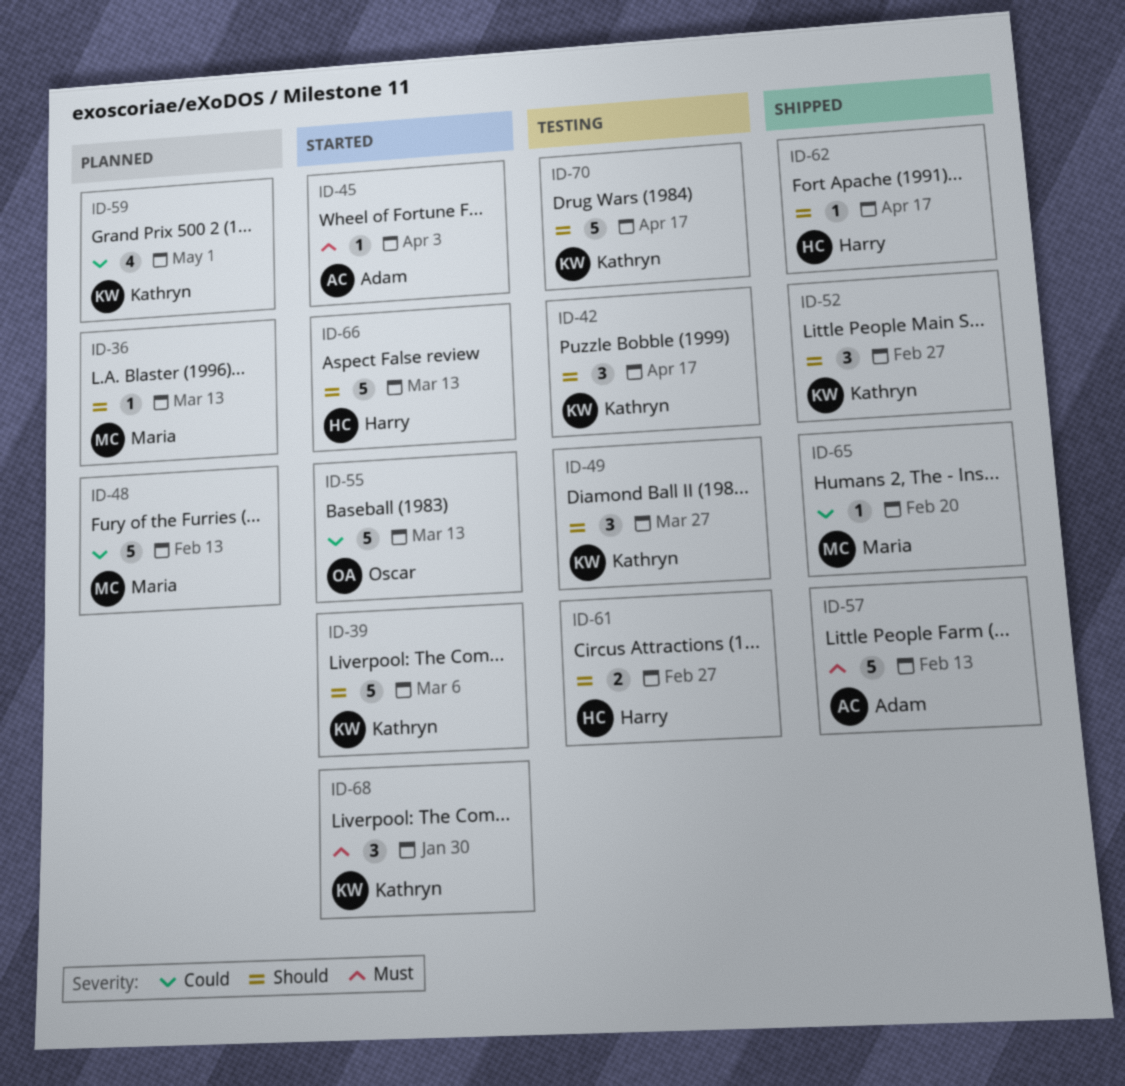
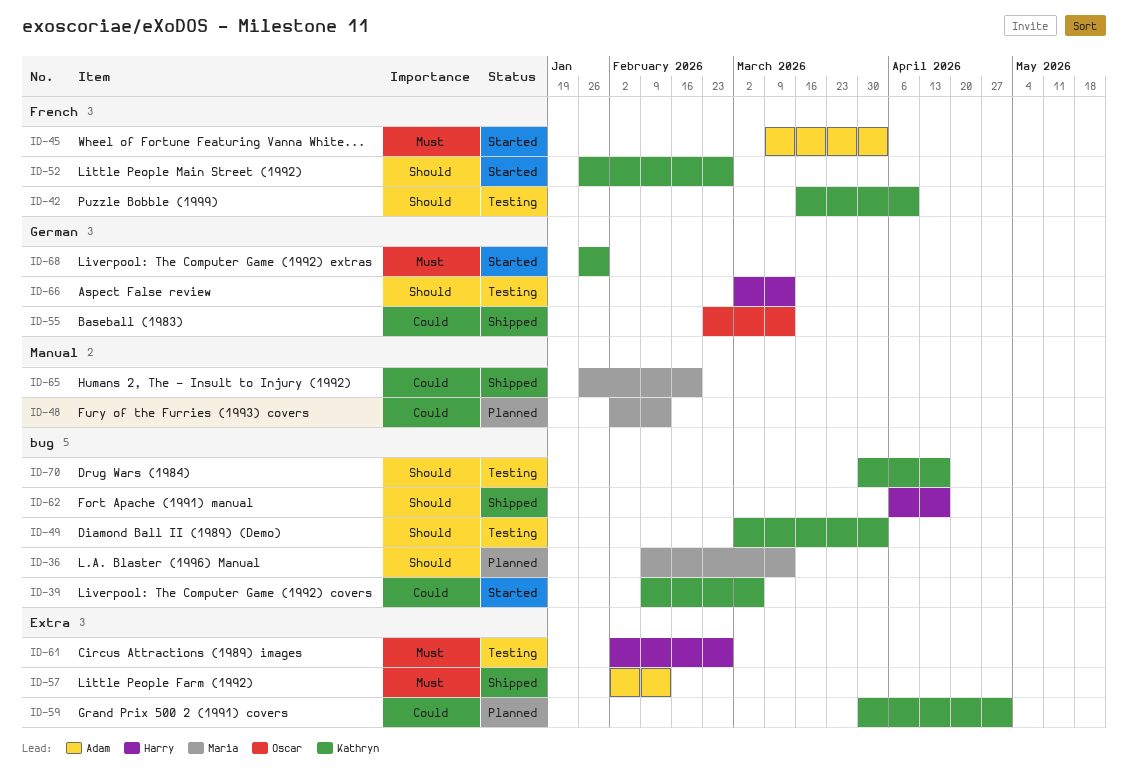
ID-39, priority: Should -> Could
ID-42, due: Apr 17 -> Apr 10
ID-49, due: Mar 27 -> Apr 3
ID-52, status: Shipped -> Started
ID-55, status: Started -> Shipped
ID-61, priority: Should -> Must
ID-66, status: Started -> Testing

